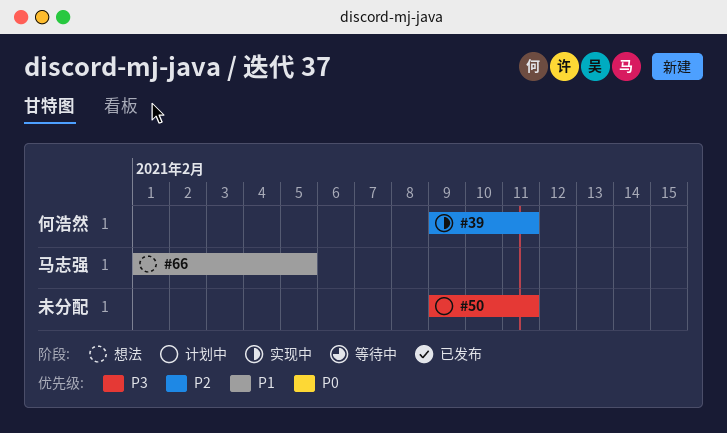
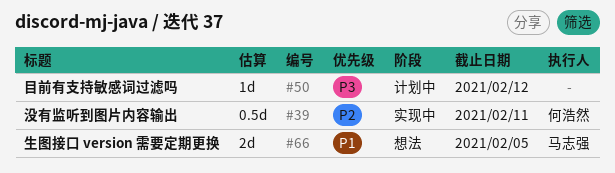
#50, due: Feb 11 -> Feb 12

